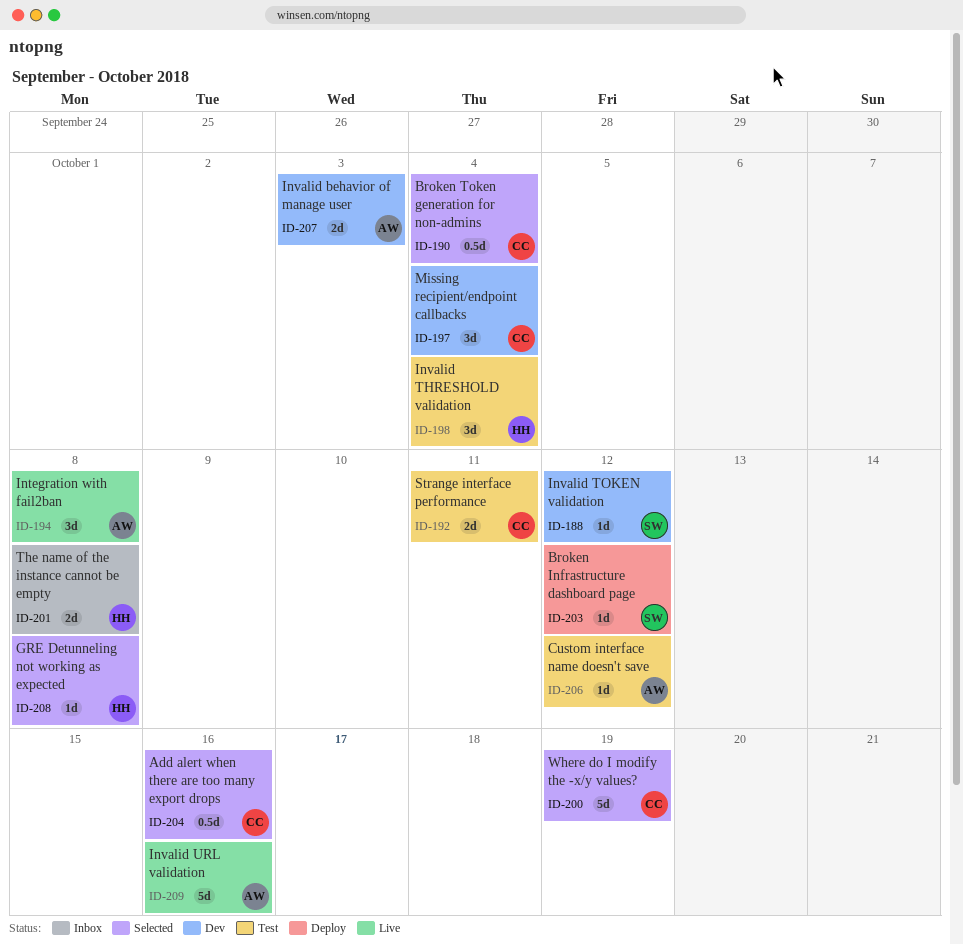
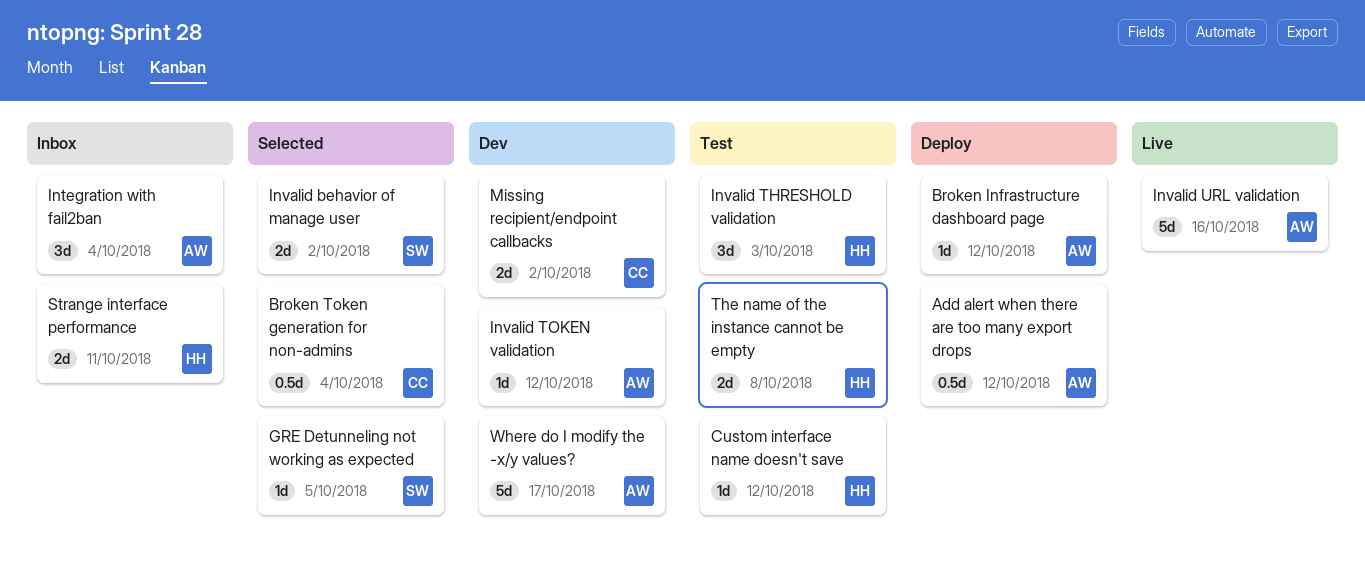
Add alert when there are too many export drops, status: Selected -> Deploy
Add alert when there are too many export drops, owner: CC -> AW
Add alert when there are too many export drops, due: Oct 16 -> Oct 12
Broken Infrastructure dashboard page, owner: SW -> AW
Custom interface name doesn't save, owner: AW -> HH
GRE Detunneling not working as expected, owner: HH -> SW
GRE Detunneling not working as expected, due: Oct 8 -> Oct 5
Integration with fail2ban, status: Live -> Inbox
Integration with fail2ban, due: Oct 8 -> Oct 4
Invalid behavior of manage user, status: Dev -> Selected
Invalid behavior of manage user, owner: AW -> SW
Invalid behavior of manage user, due: Oct 3 -> Oct 2
Invalid THRESHOLD validation, due: Oct 4 -> Oct 3
Invalid TOKEN validation, owner: SW -> AW
Missing recipient/endpoint callbacks, estimate: 3d -> 2d
Missing recipient/endpoint callbacks, due: Oct 4 -> Oct 2
Strange interface performance, status: Test -> Inbox
Strange interface performance, owner: CC -> HH
The name of the instance cannot be empty, status: Inbox -> Test
Where do I modify the -x/y values?, status: Selected -> Dev
Where do I modify the -x/y values?, owner: CC -> AW
Where do I modify the -x/y values?, due: Oct 19 -> Oct 17

